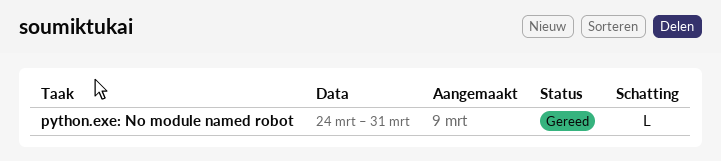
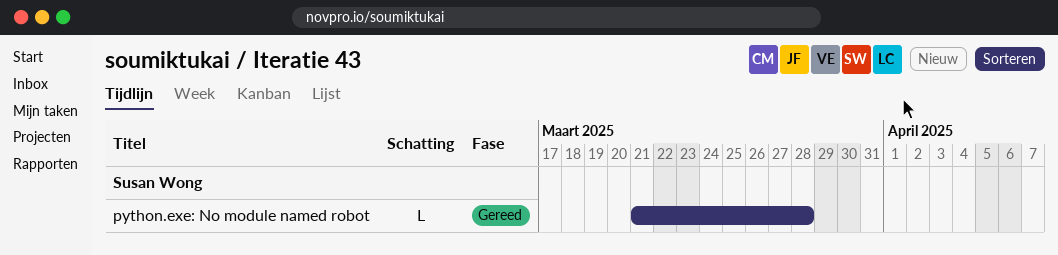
python.exe: No module named robot, start: Mar 24 -> Mar 21
python.exe: No module named robot, due: Mar 31 -> Mar 28

